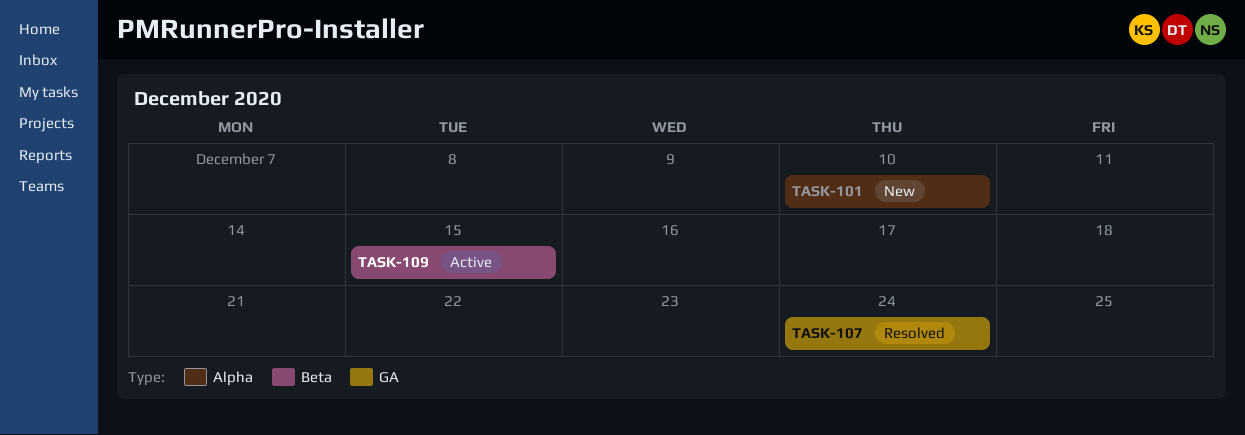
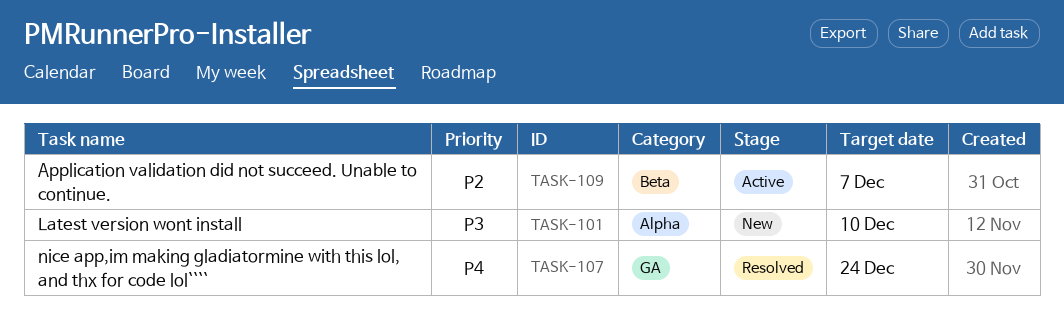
TASK-109, due: Dec 15 -> Dec 7

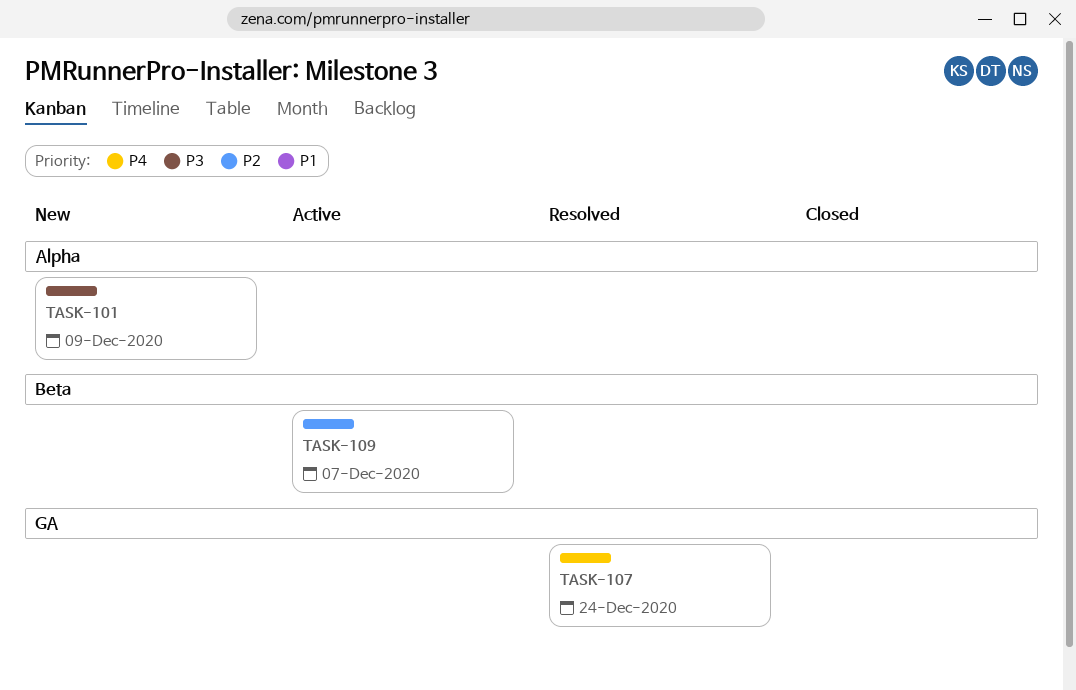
TASK-101, due: Dec 10 -> Dec 9

